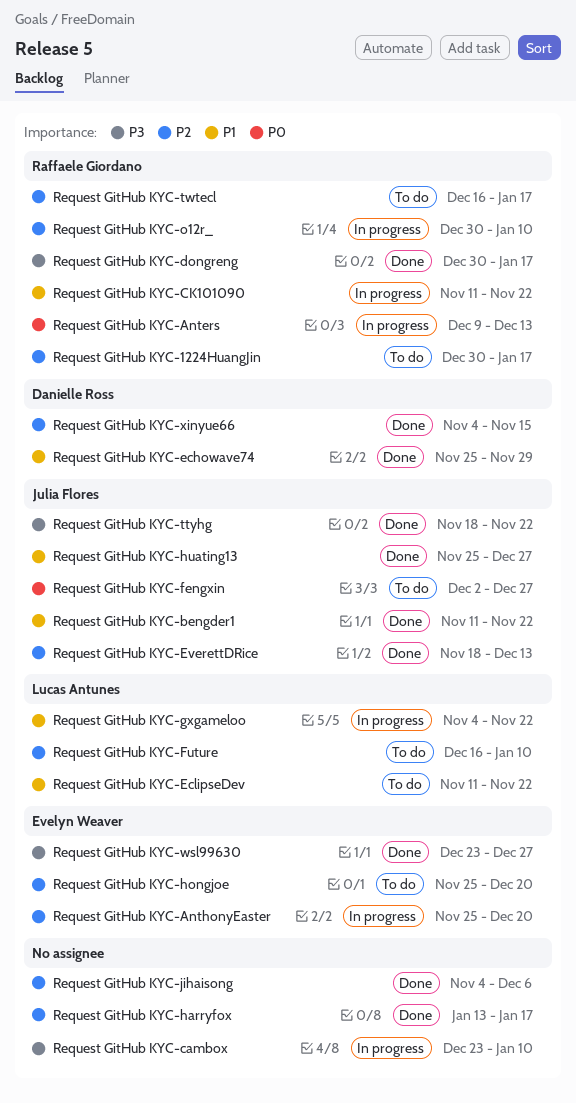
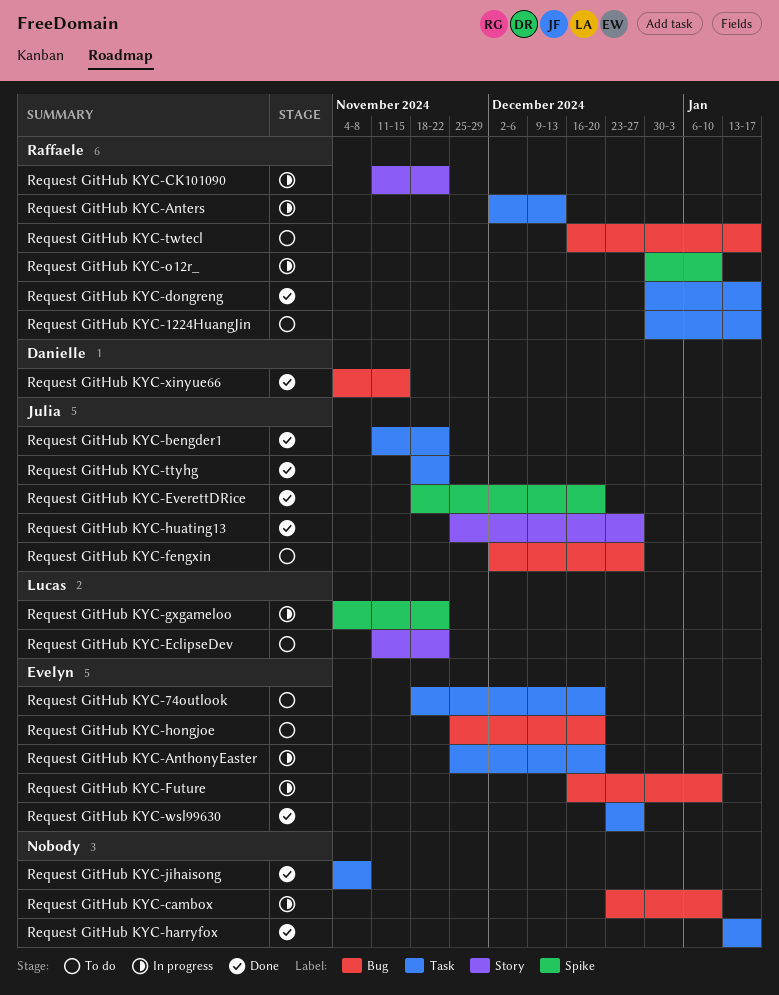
Request GitHub KYC-74outlook: none -> present
Request GitHub KYC-Anters, start: Dec 9 -> Dec 2
Request GitHub KYC-echowave74: present -> none
Request GitHub KYC-EverettDRice, due: Dec 13 -> Dec 20
Request GitHub KYC-Future, status: To do -> In progress
Request GitHub KYC-Future, owner: Lucas Antunes -> Evelyn Weaver
Request GitHub KYC-jihaisong, due: Dec 6 -> Nov 8

